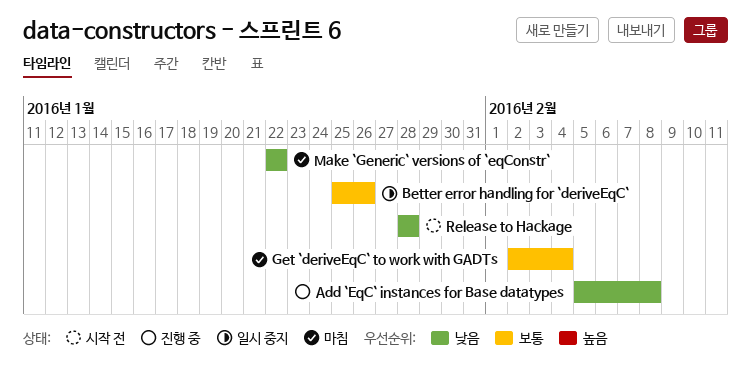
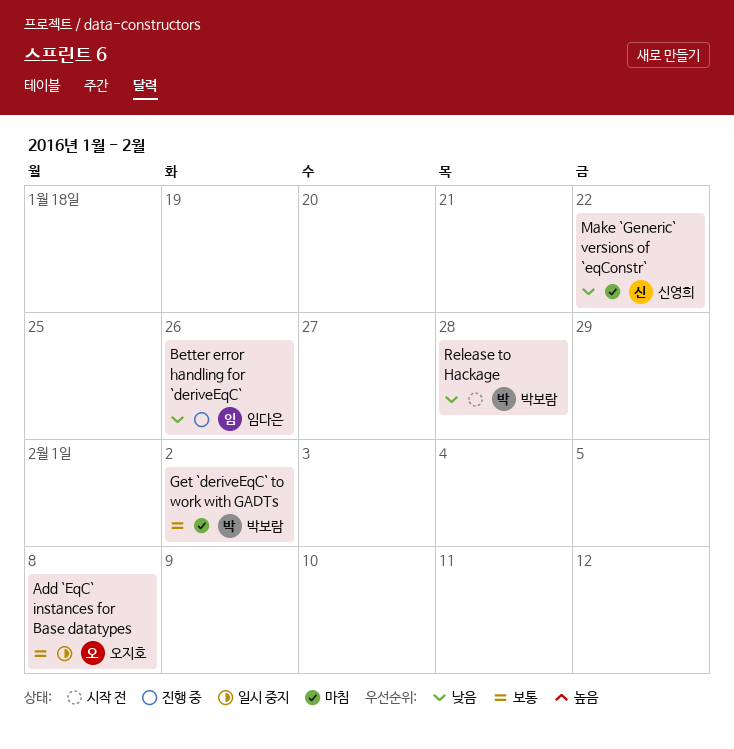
Add `EqC` instances for Base datatypes, status: 진행 중 -> 일시 중지
Add `EqC` instances for Base datatypes, priority: 낮음 -> 보통
Better error handling for `deriveEqC`, status: 일시 중지 -> 진행 중
Better error handling for `deriveEqC`, priority: 보통 -> 낮음
Get `deriveEqC` to work with GADTs, due: Feb 4 -> Feb 2

